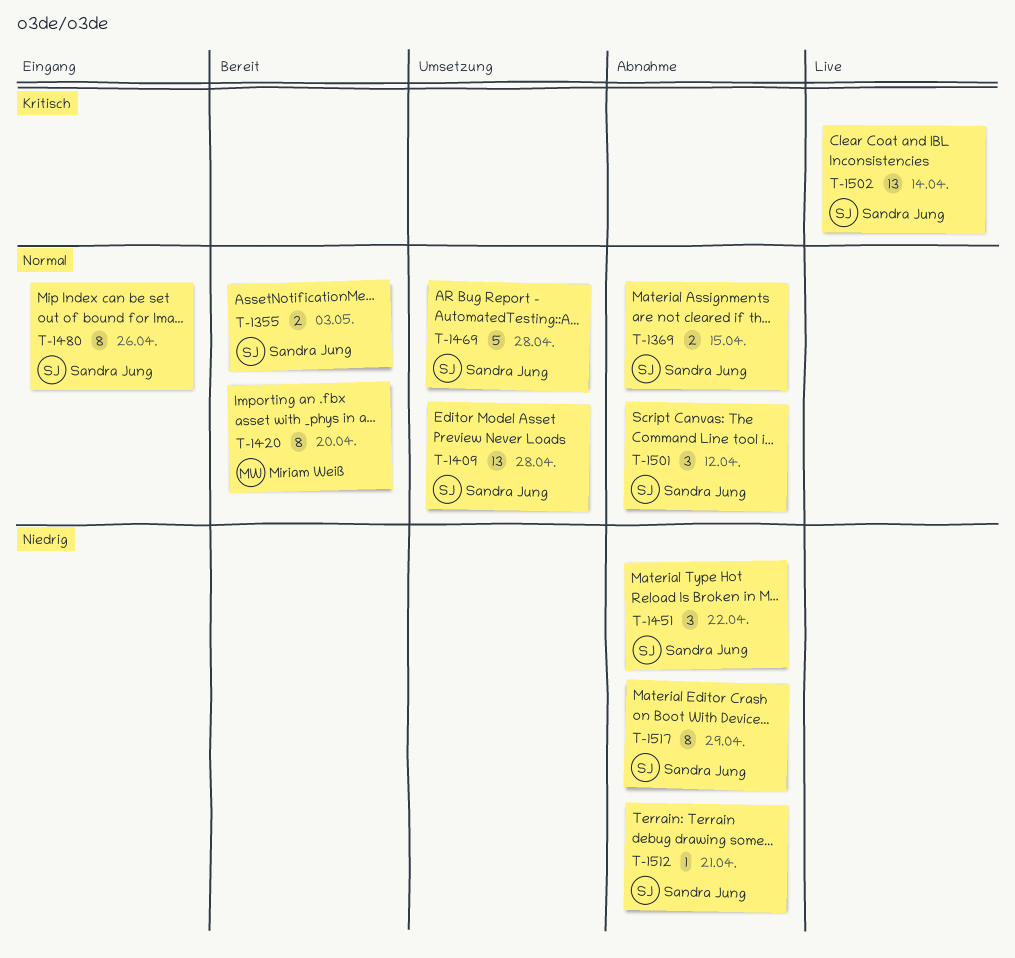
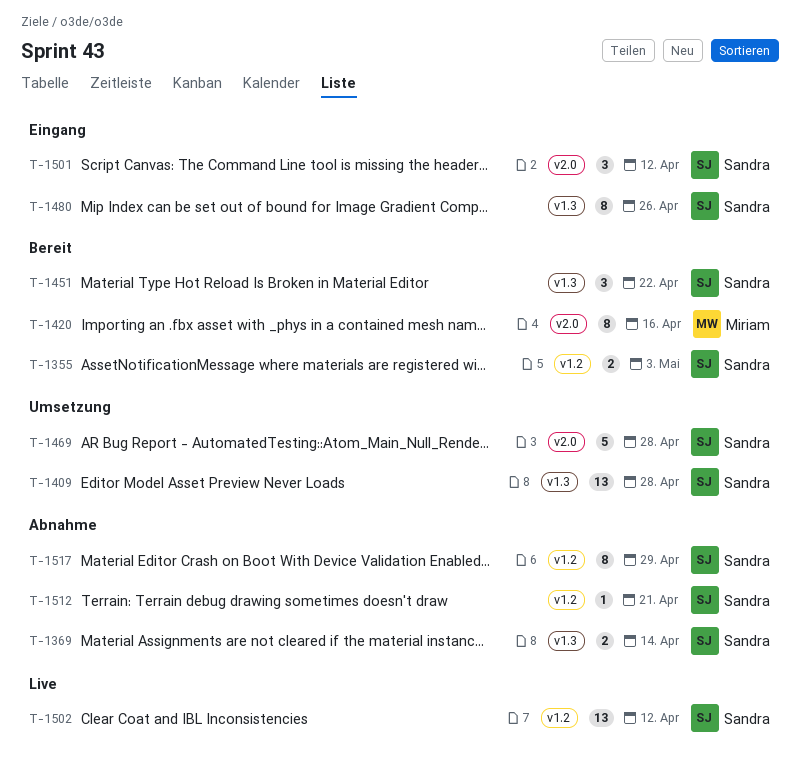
T-1369, due: Apr 15 -> Apr 14
T-1420, due: Apr 20 -> Apr 16
T-1451, status: Abnahme -> Bereit
T-1501, status: Abnahme -> Eingang
T-1502, due: Apr 14 -> Apr 12

